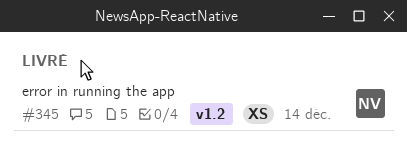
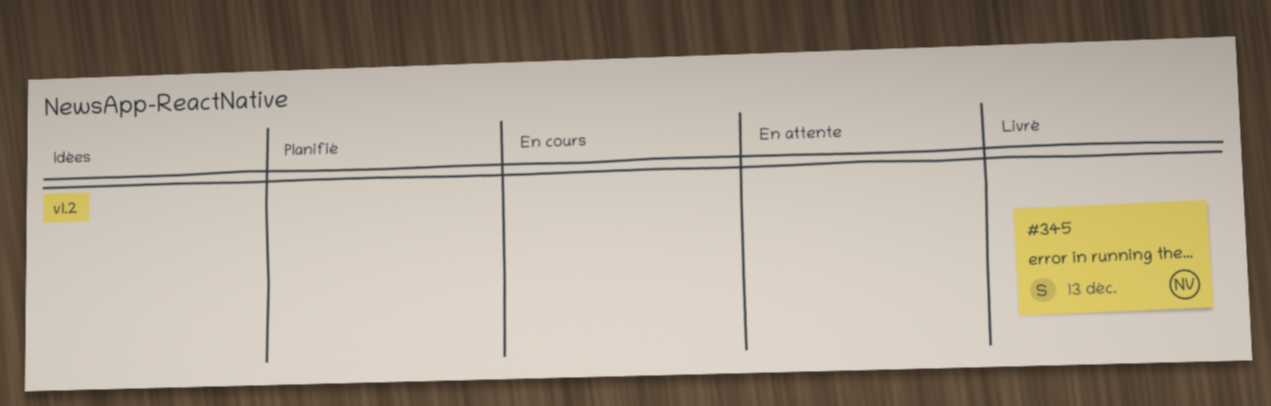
#345, estimate: XS -> S
#345, due: Dec 14 -> Dec 13

